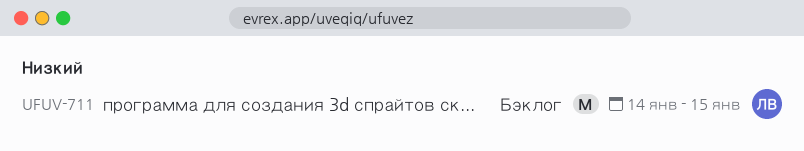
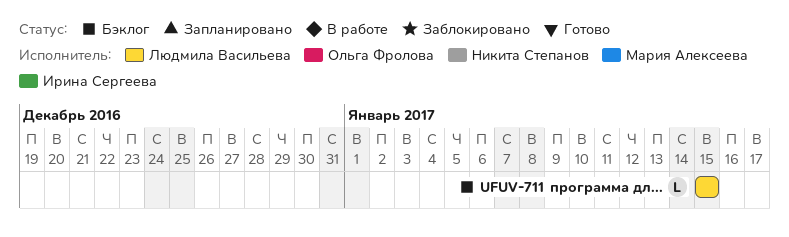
UFUV-711, estimate: M -> L
UFUV-711, start: Jan 14 -> Jan 15

